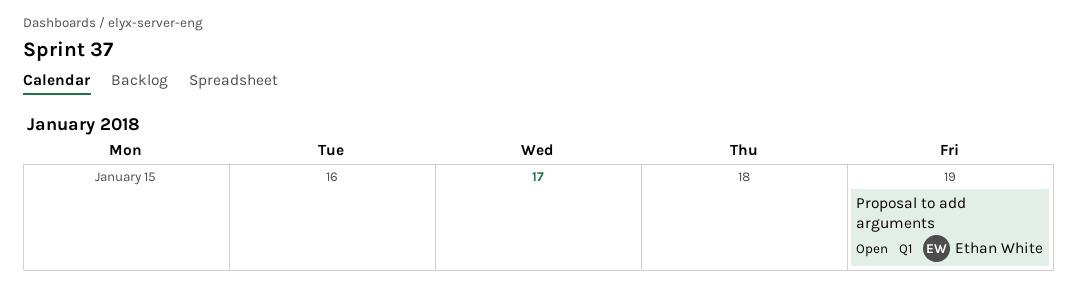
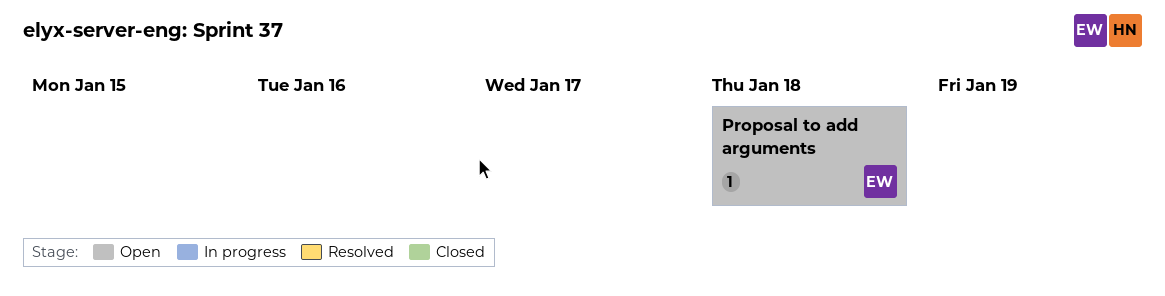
Proposal to add arguments, due: Jan 19 -> Jan 18

